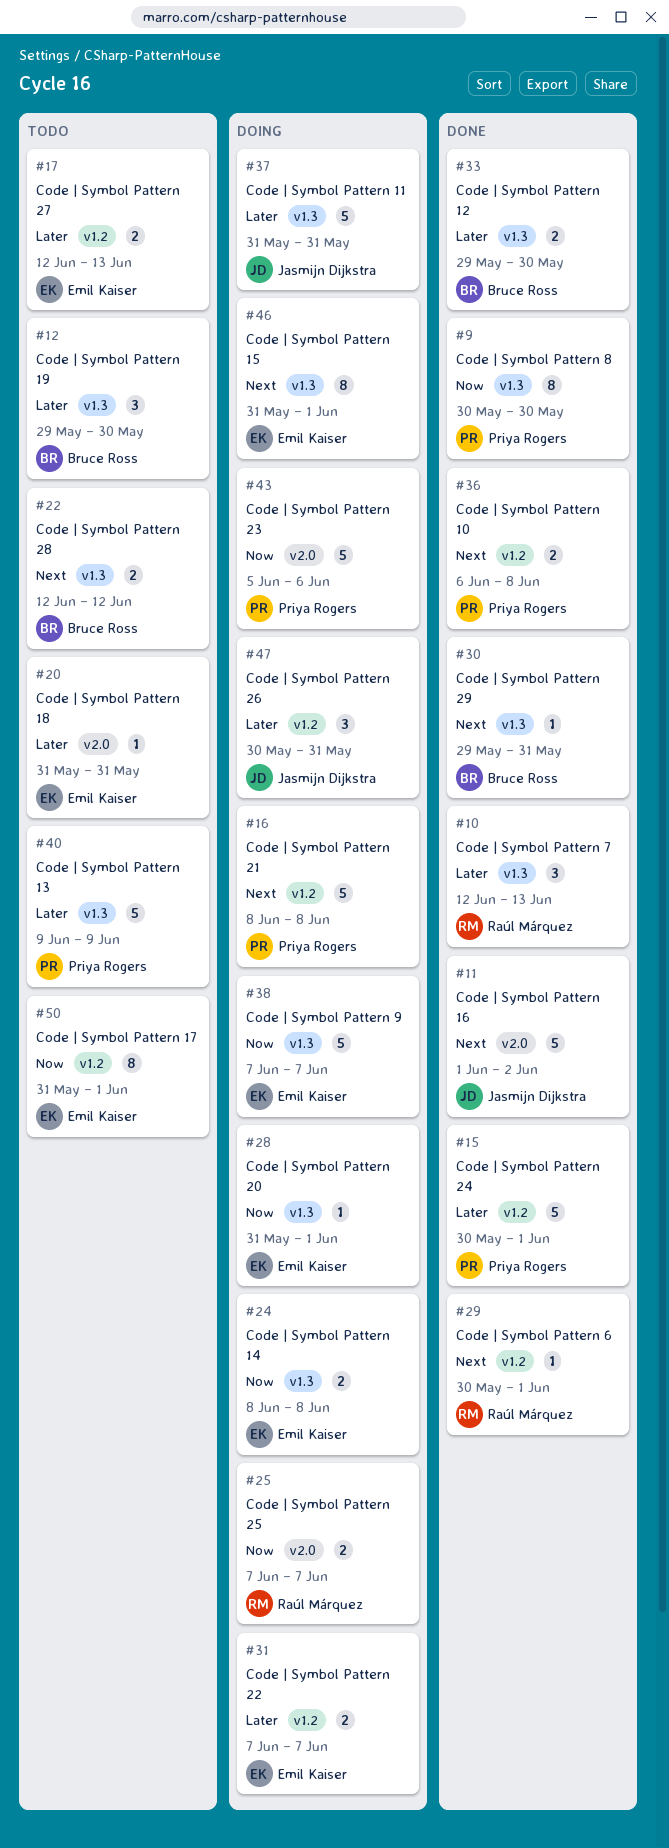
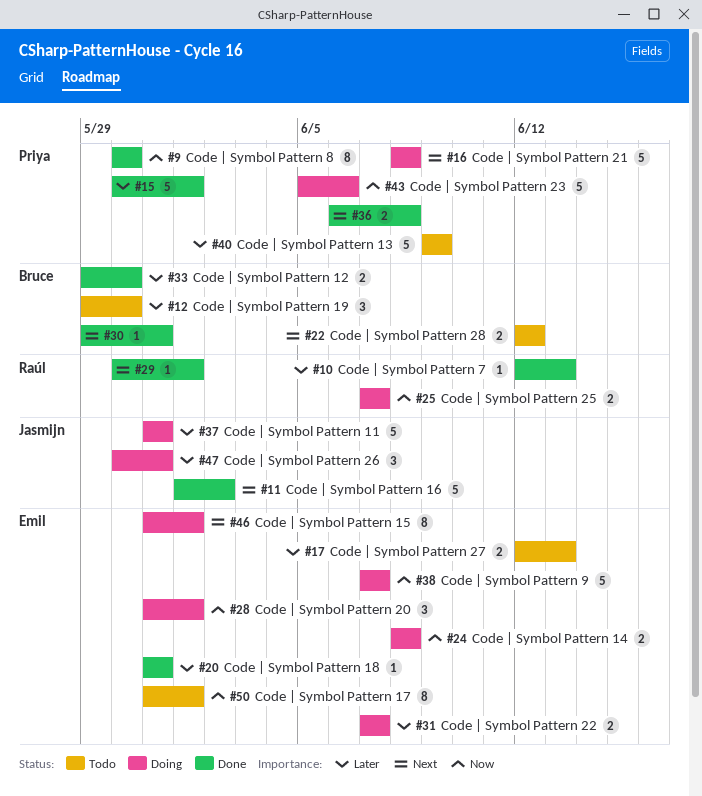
#10, estimate: 3 -> 1
#20, status: Todo -> Done
#28, estimate: 1 -> 3

